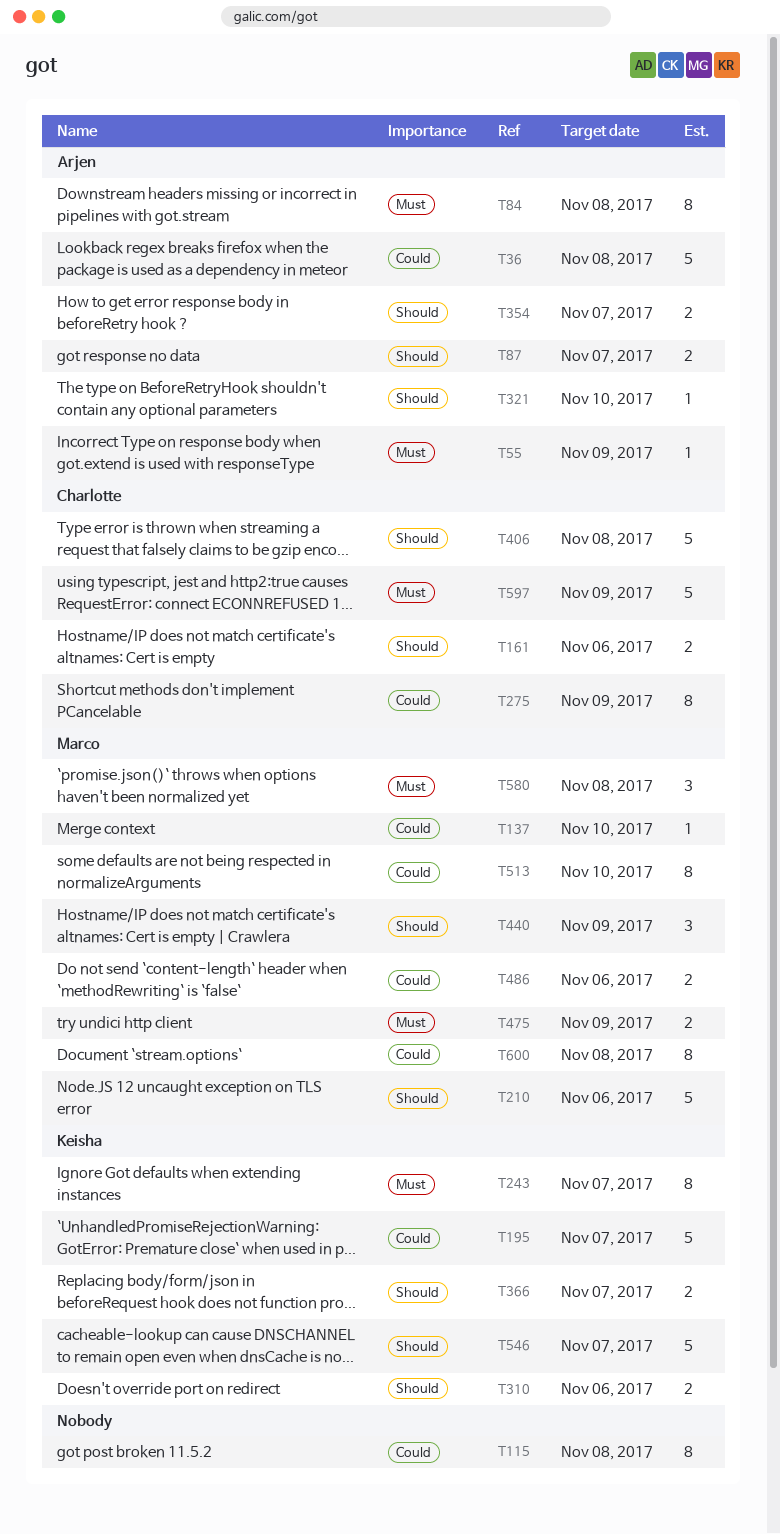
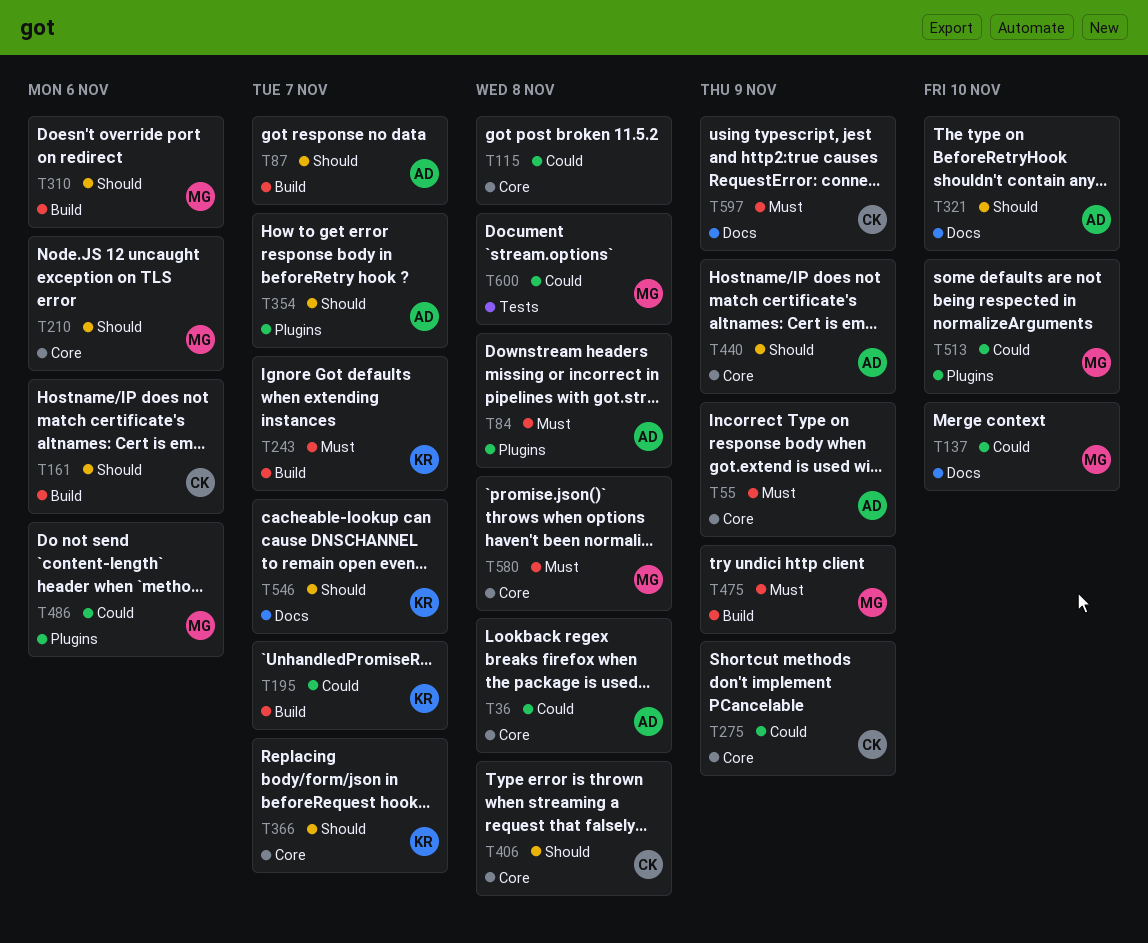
T310, owner: Keisha -> Marco
T440, owner: Marco -> Arjen

